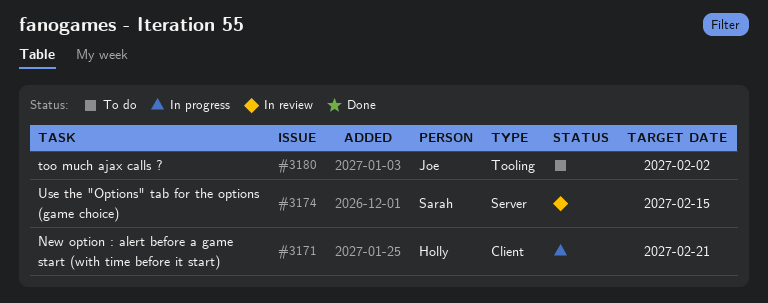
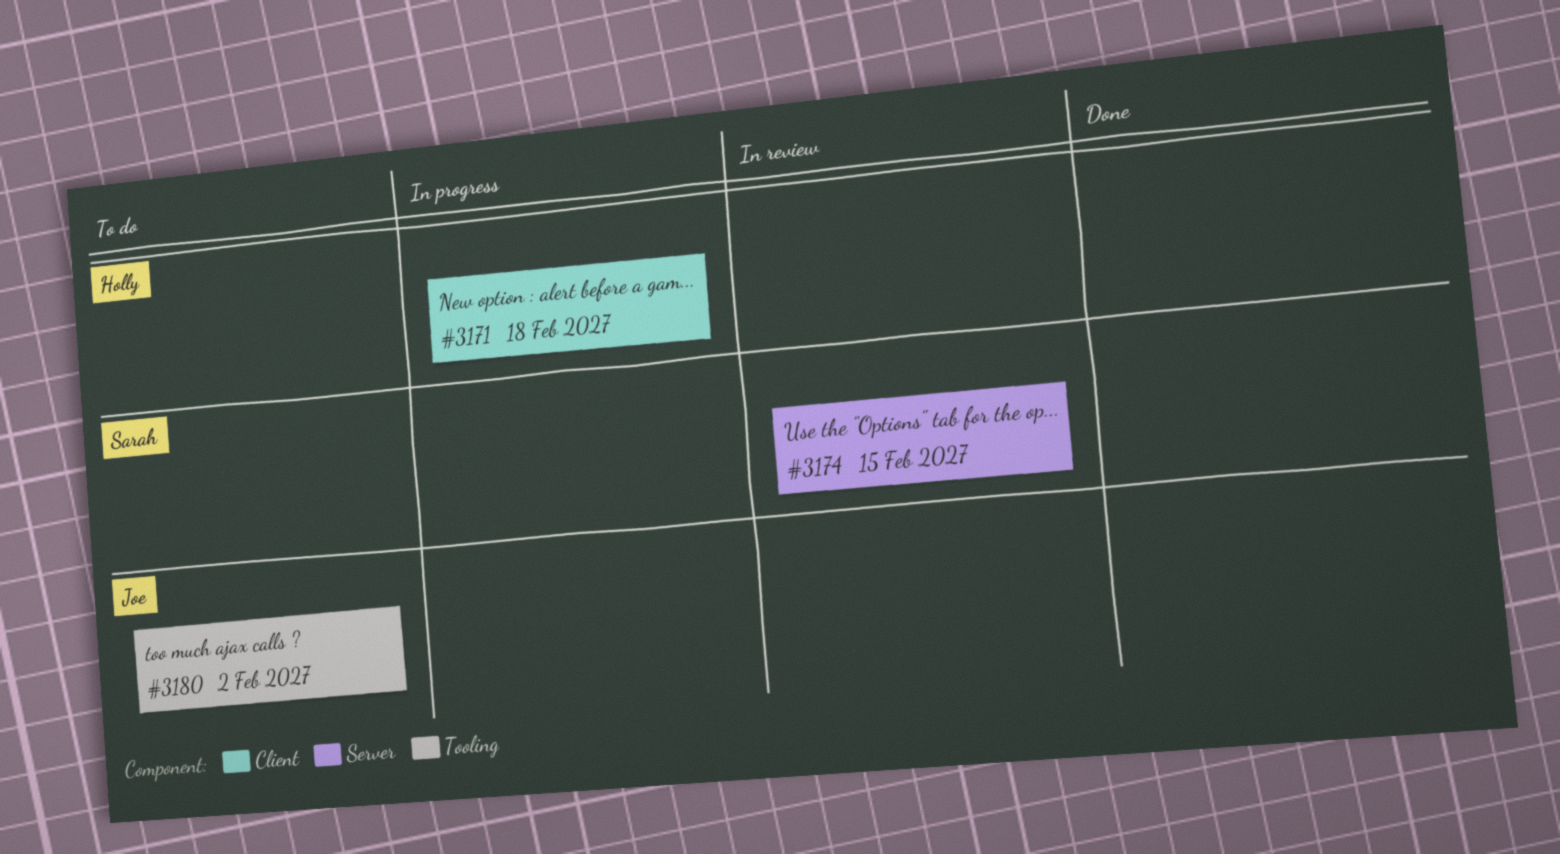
#3171, due: Feb 21 -> Feb 18

